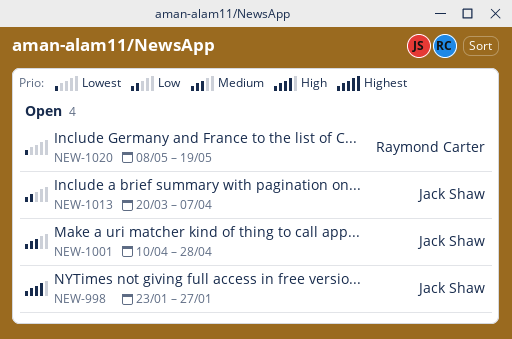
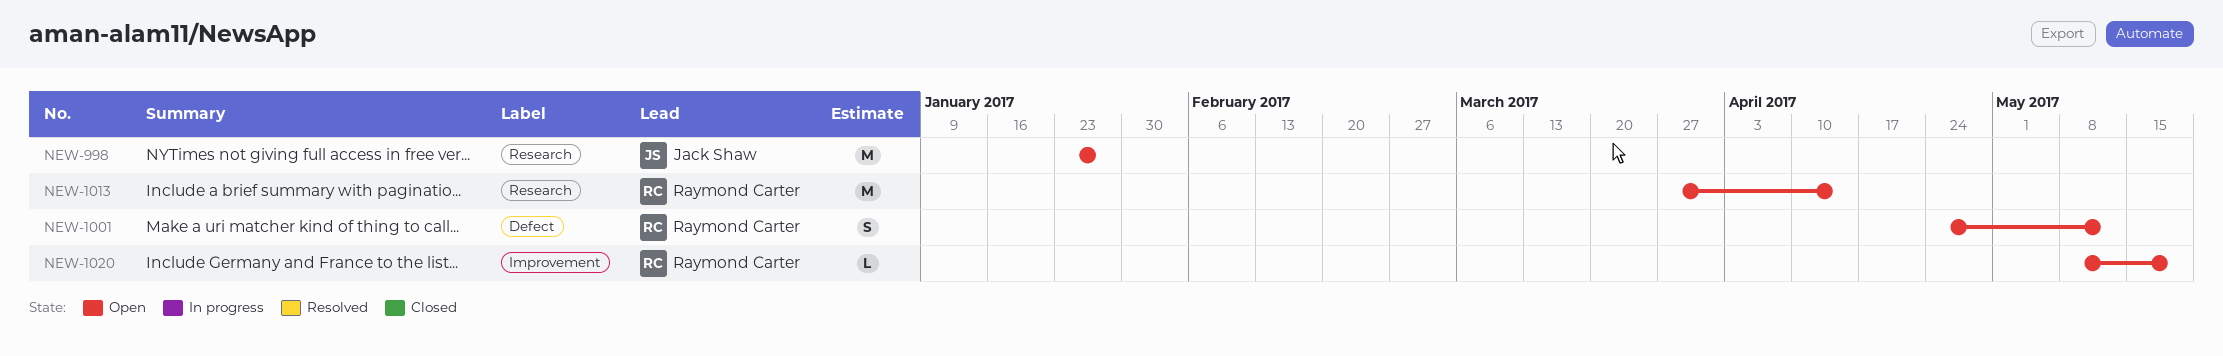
NEW-1001, owner: Jack Shaw -> Raymond Carter
NEW-1001, start: Apr 10 -> Apr 24
NEW-1001, due: Apr 28 -> May 12
NEW-1013, owner: Jack Shaw -> Raymond Carter
NEW-1013, start: Mar 20 -> Mar 27
NEW-1013, due: Apr 7 -> Apr 14

